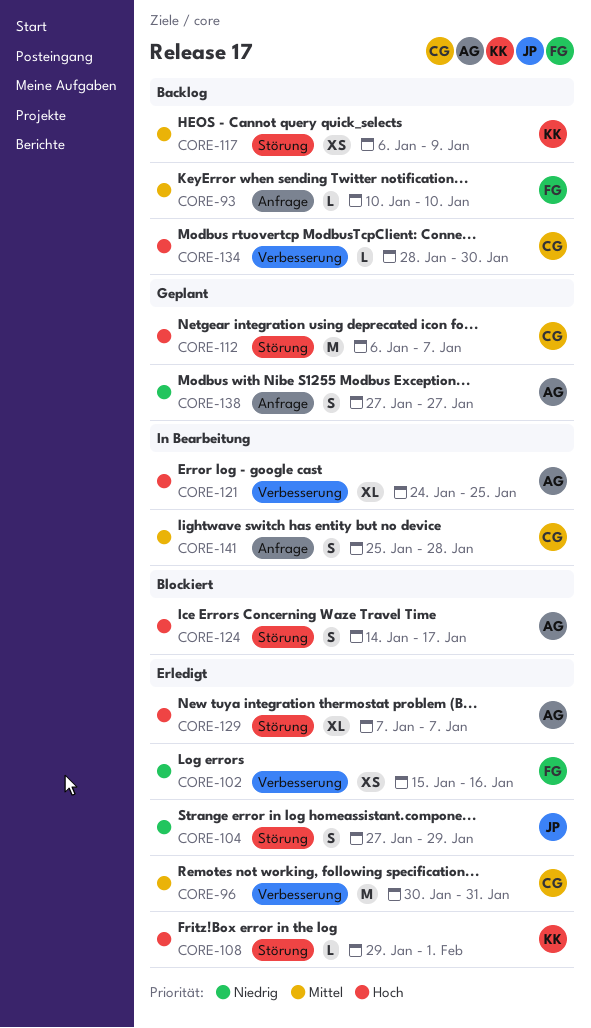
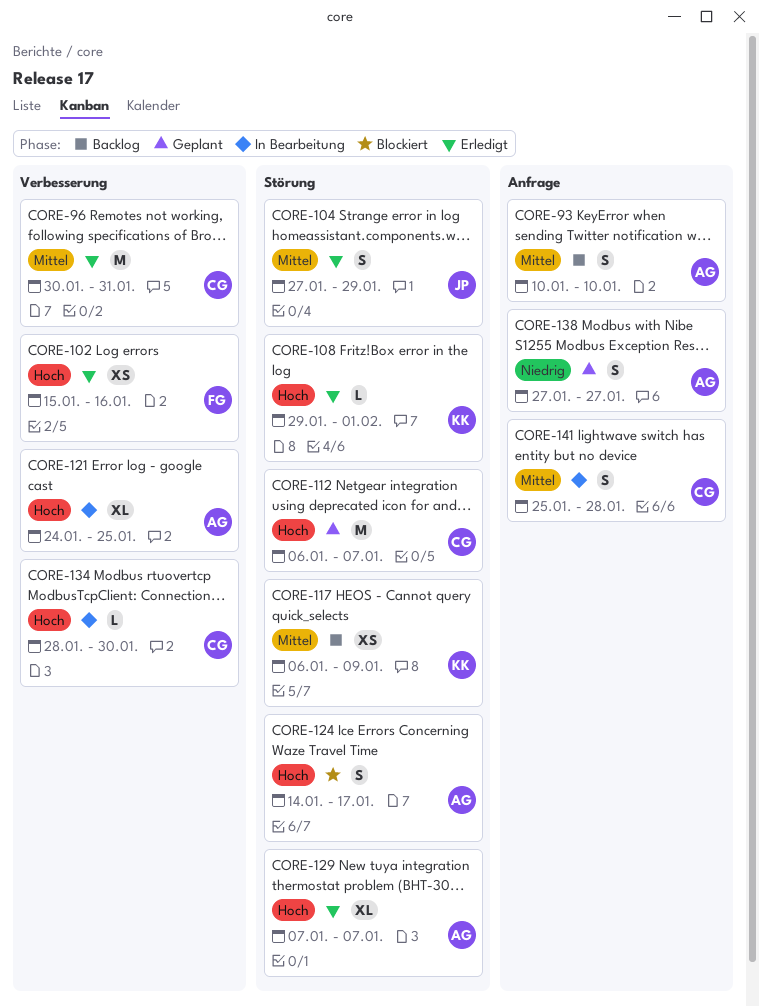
CORE-93, owner: FG -> AG
CORE-93, estimate: L -> S
CORE-102, priority: Niedrig -> Hoch
CORE-104, priority: Niedrig -> Mittel
CORE-134, status: Backlog -> In Bearbeitung

